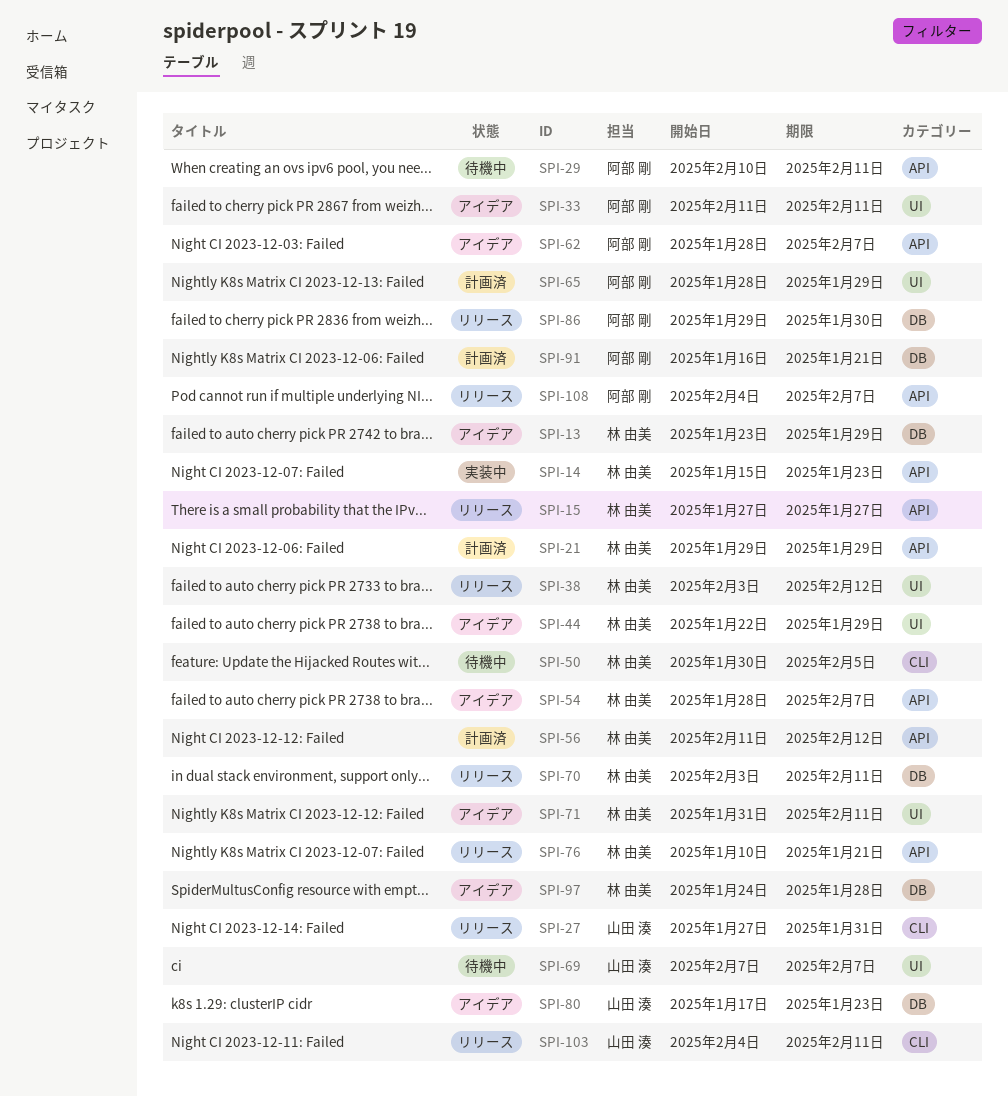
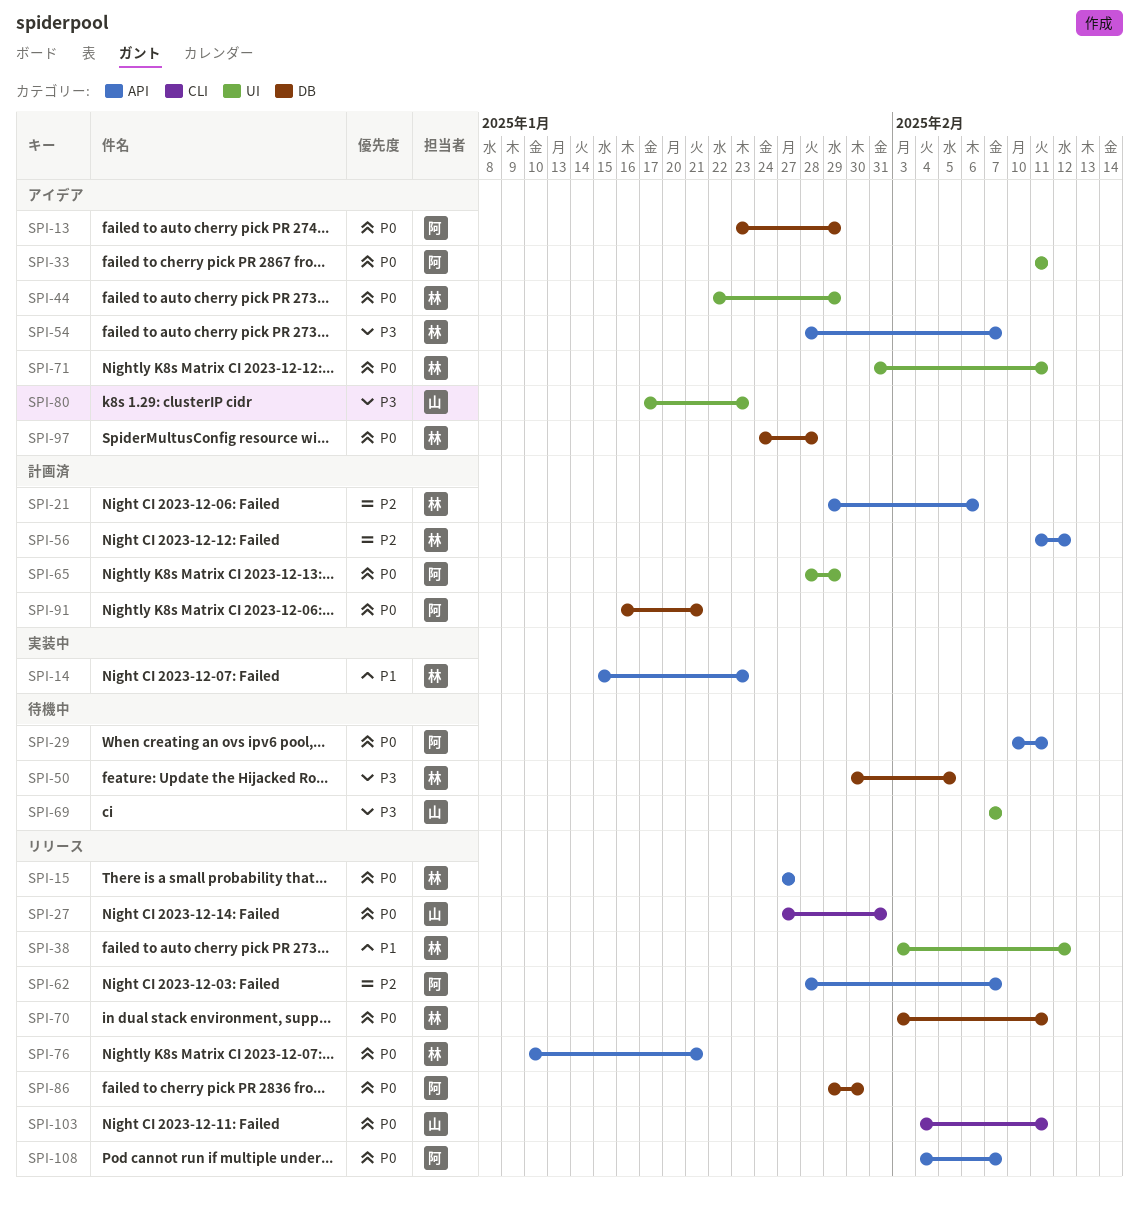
SPI-13, owner: 林 由美 -> 阿部 剛
SPI-21, due: Jan 29 -> Feb 6
SPI-50, label: CLI -> DB
SPI-62, status: アイデア -> リリース
SPI-80, label: DB -> UI

